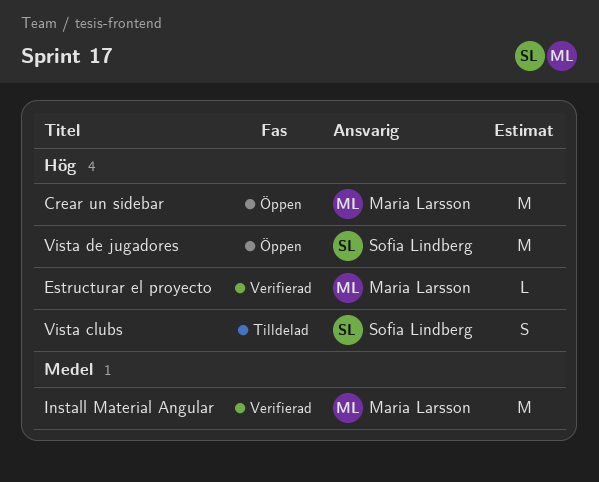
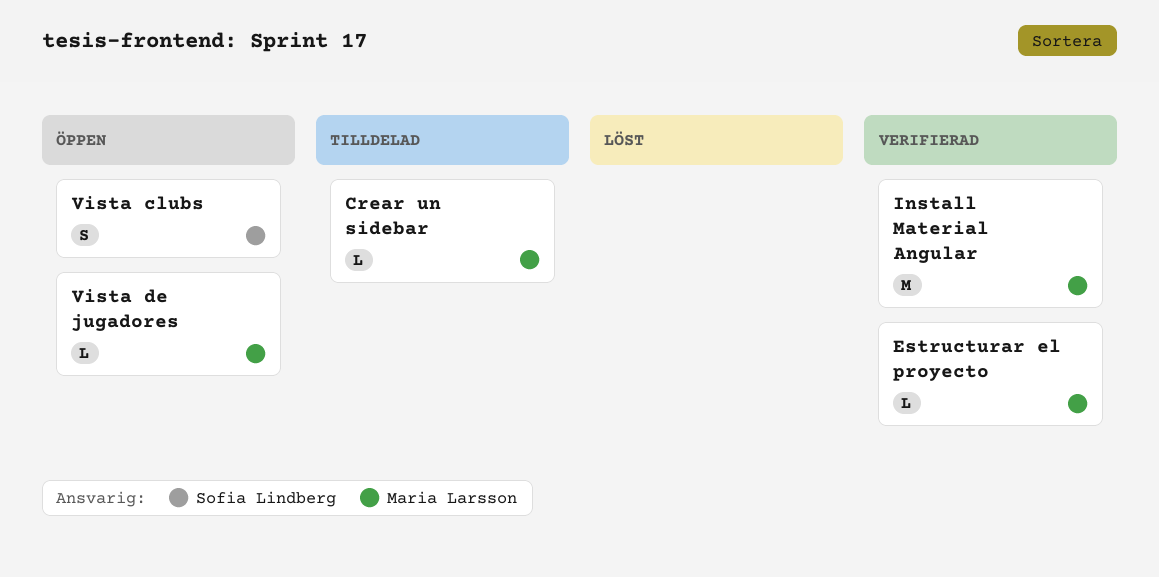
Crear un sidebar, status: Öppen -> Tilldelad
Crear un sidebar, estimate: M -> L
Vista clubs, status: Tilldelad -> Öppen
Vista de jugadores, owner: Sofia Lindberg -> Maria Larsson
Vista de jugadores, estimate: M -> L

